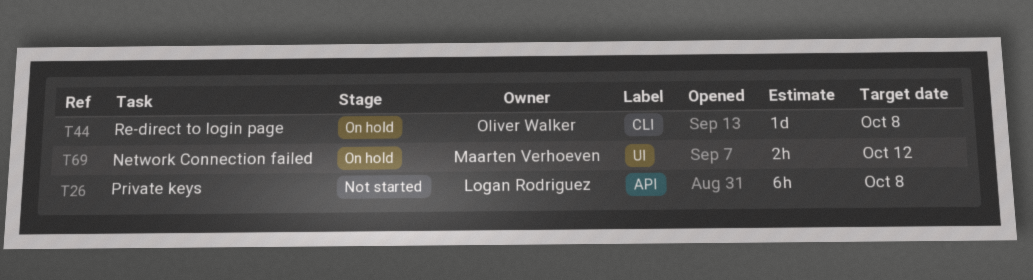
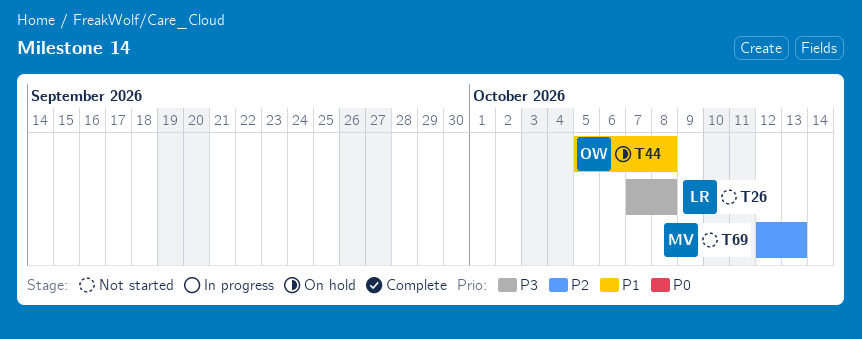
T69, status: On hold -> Not started
T69, due: Oct 12 -> Oct 13

